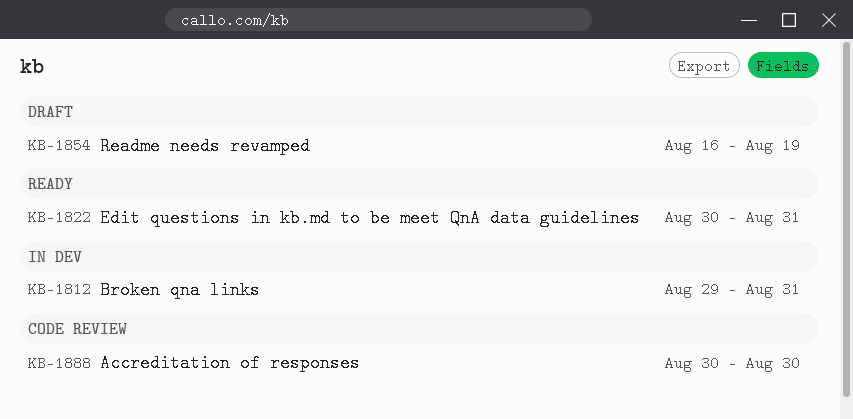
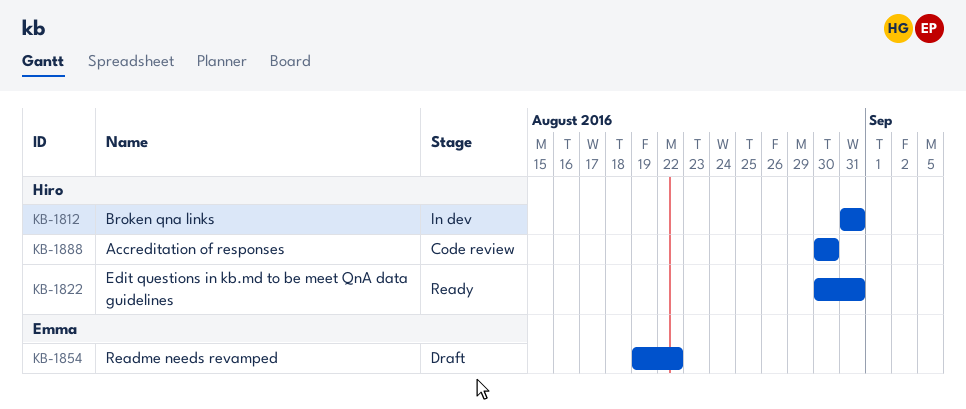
KB-1812, start: Aug 29 -> Aug 31
KB-1854, start: Aug 16 -> Aug 19
KB-1854, due: Aug 19 -> Aug 22

